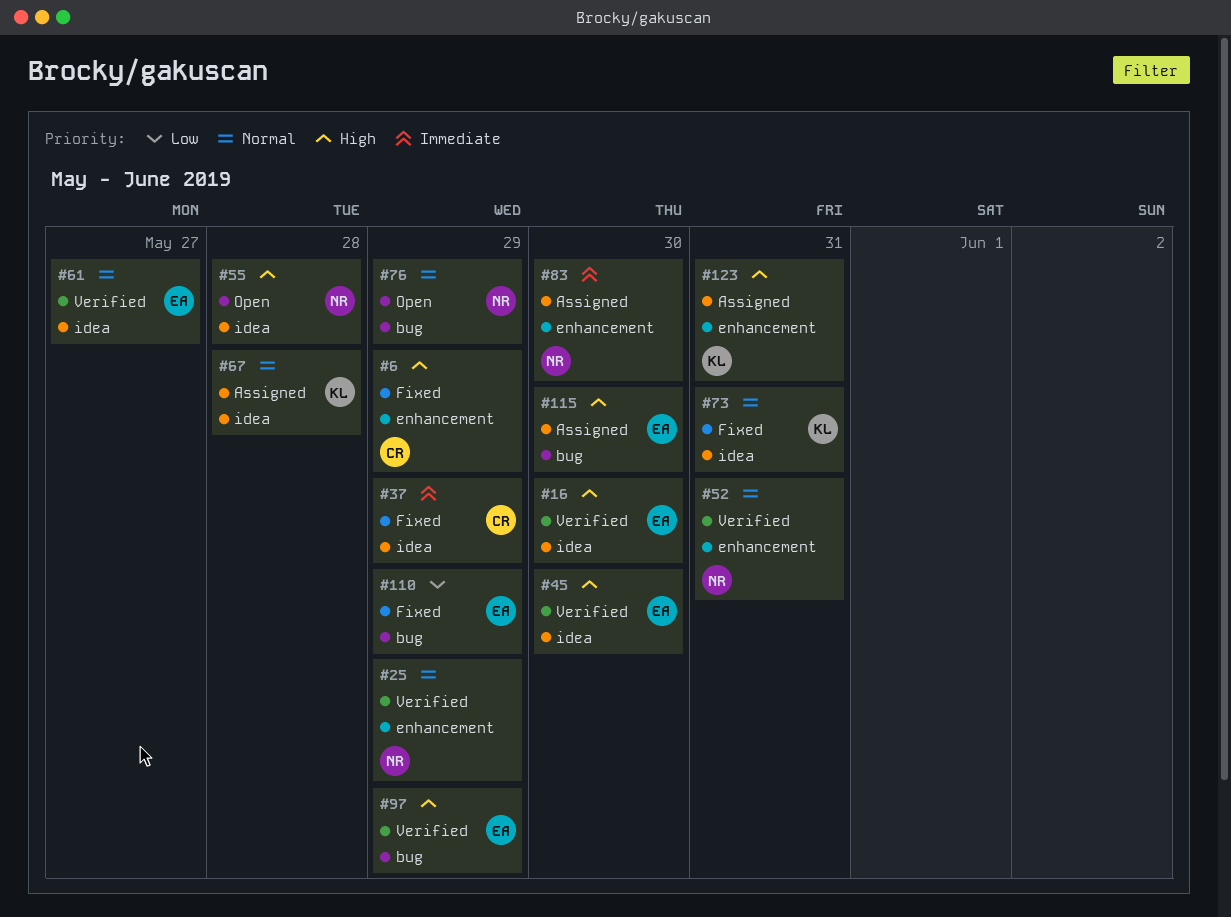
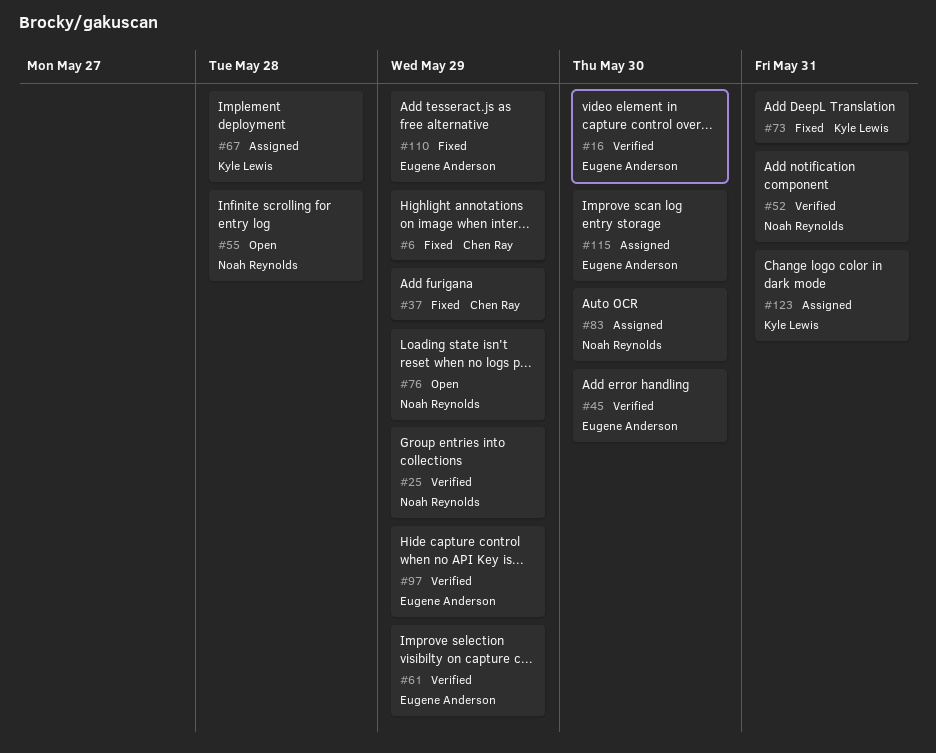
#61, due: May 27 -> May 29

